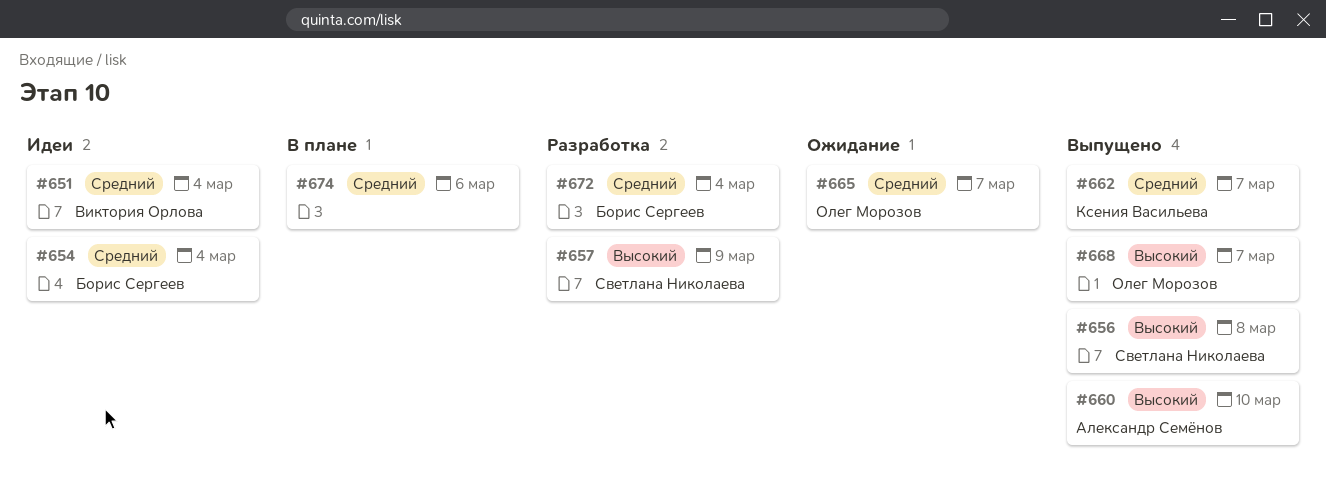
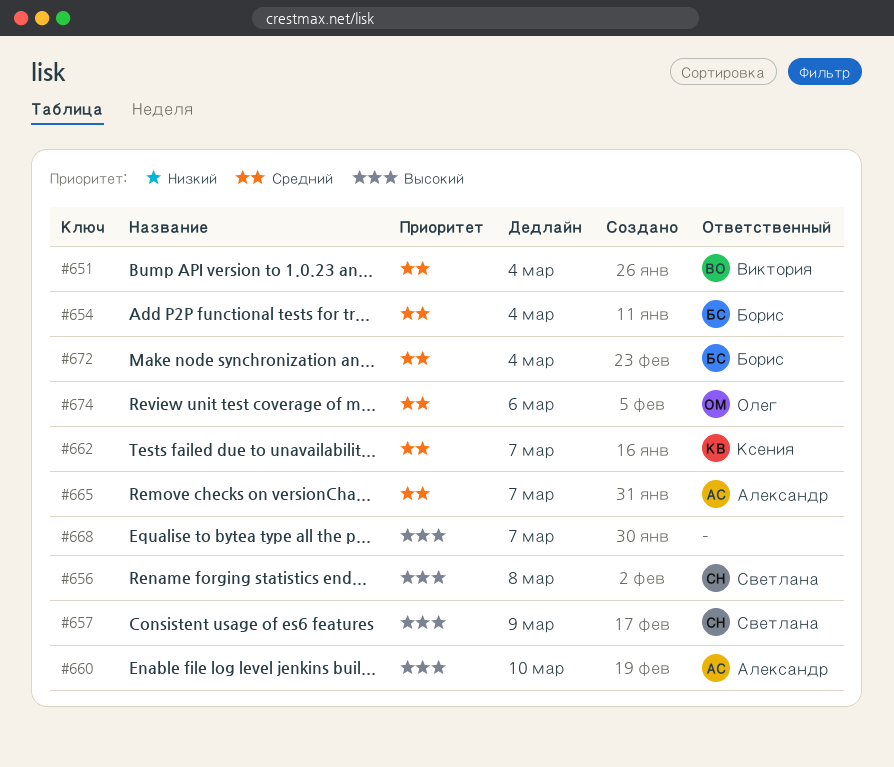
#665, owner: Олег Морозов -> Александр Семёнов
#668, owner: Олег Морозов -> none
#674, owner: none -> Олег Морозов

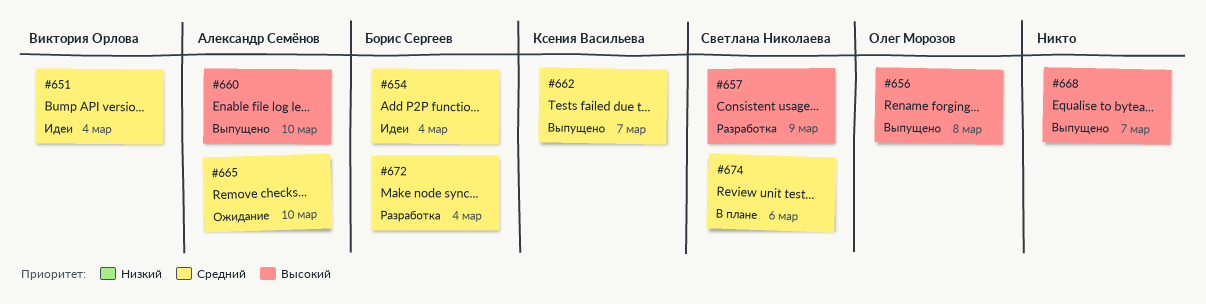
#656, owner: Светлана Николаева -> Олег Морозов
#665, due: Mar 7 -> Mar 10
#674, owner: Олег Морозов -> Светлана Николаева

